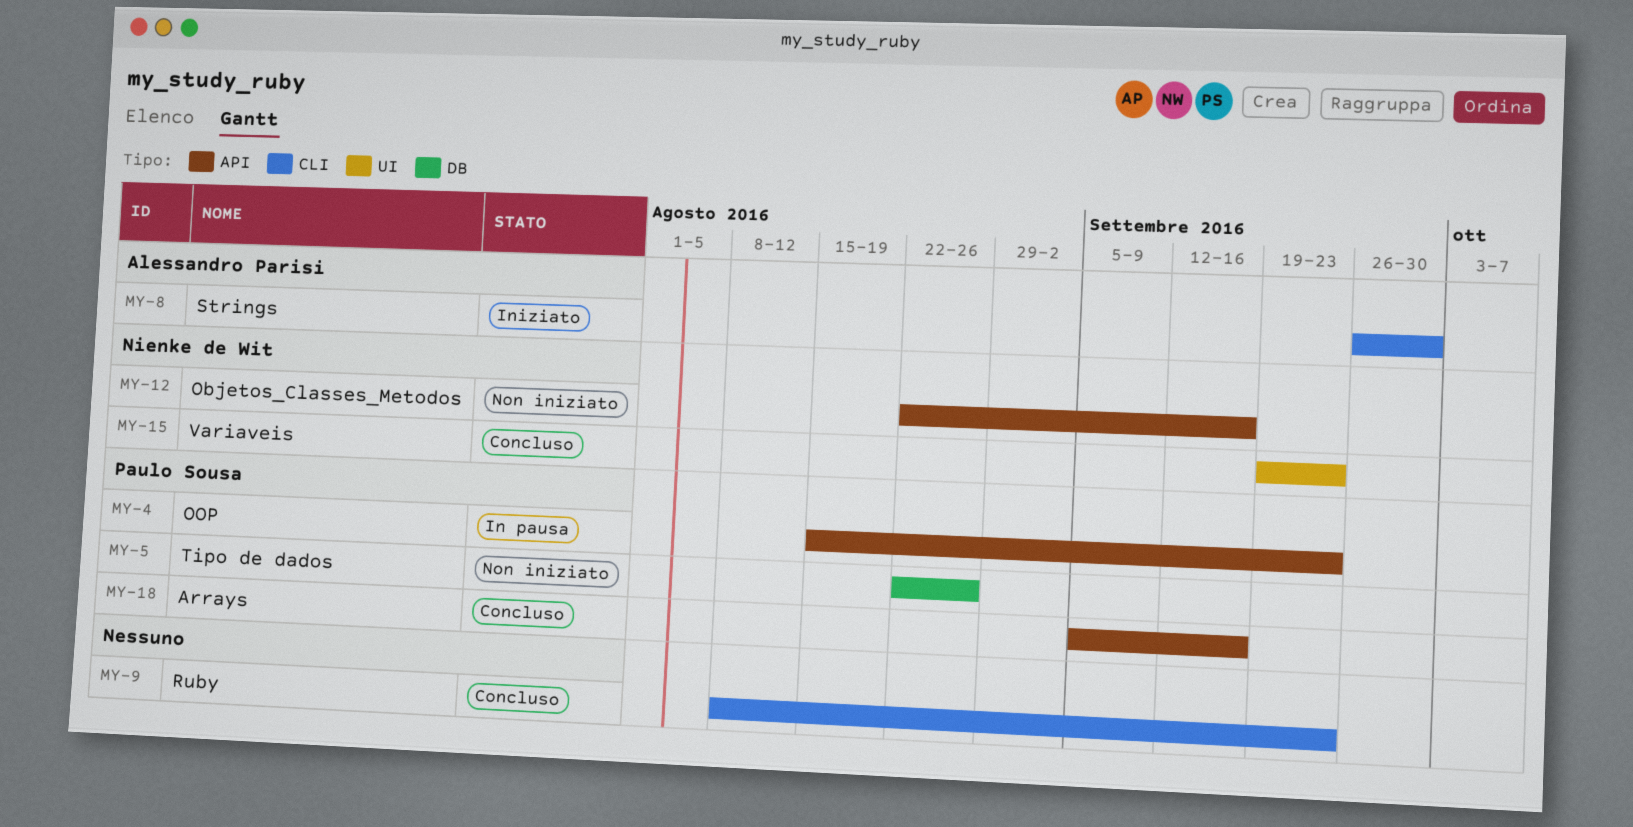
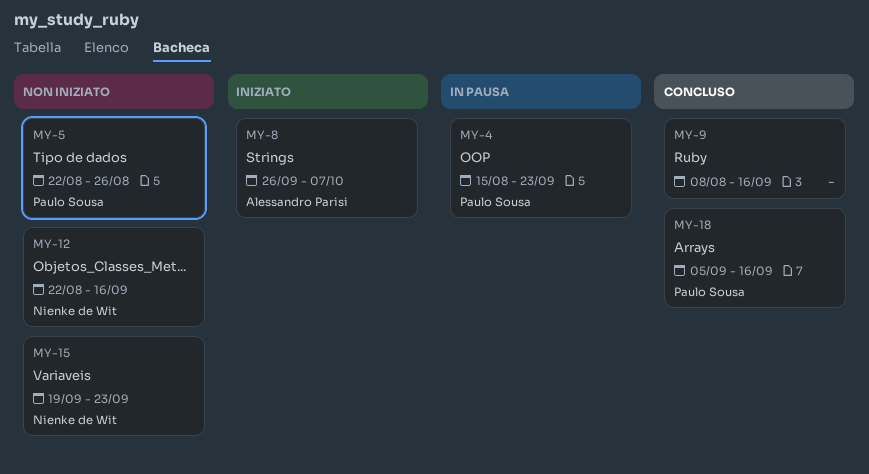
MY-8, due: Sep 30 -> Oct 7
MY-9, due: Sep 23 -> Sep 16
MY-15, status: Concluso -> Non iniziato

